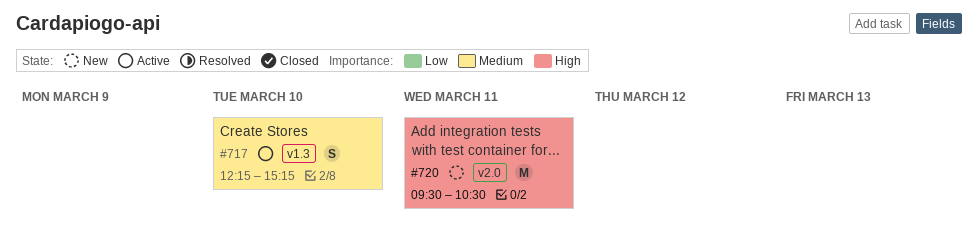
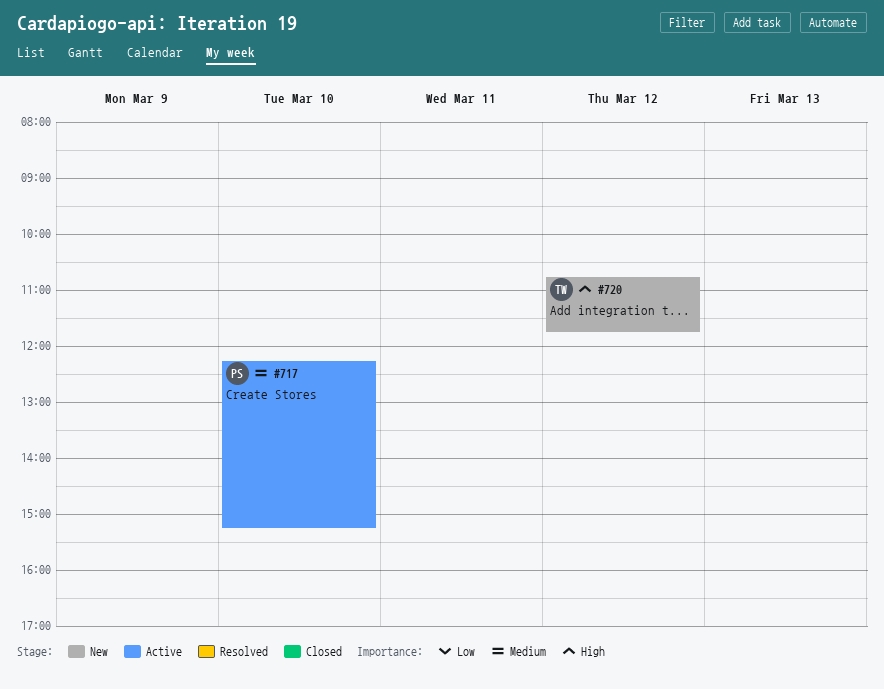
#720, day: Mar 11 -> Mar 12
#720, begins: 09:30 -> 10:45
#720, ends: 10:30 -> 11:45

